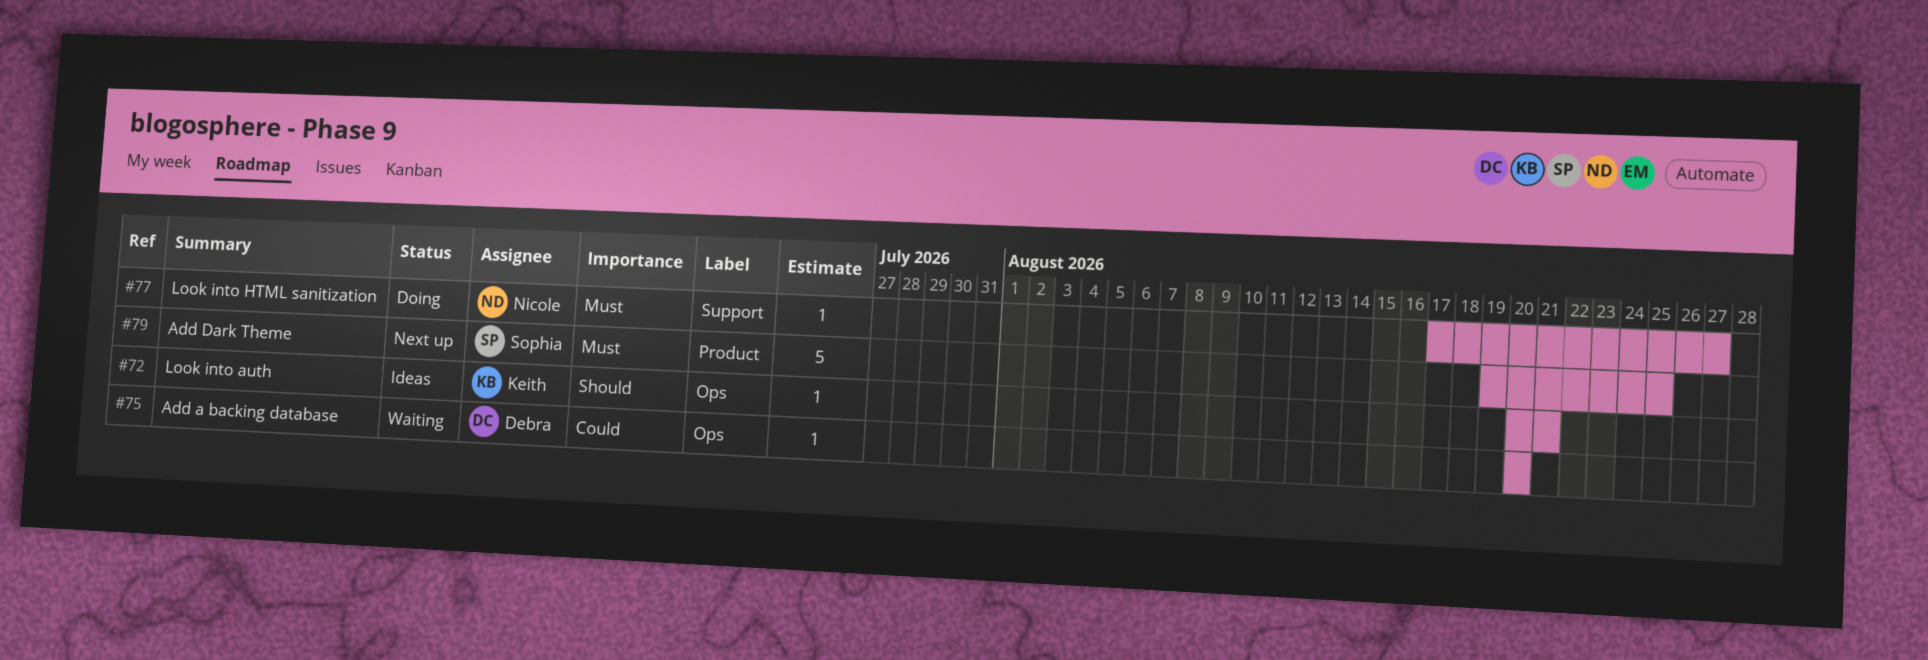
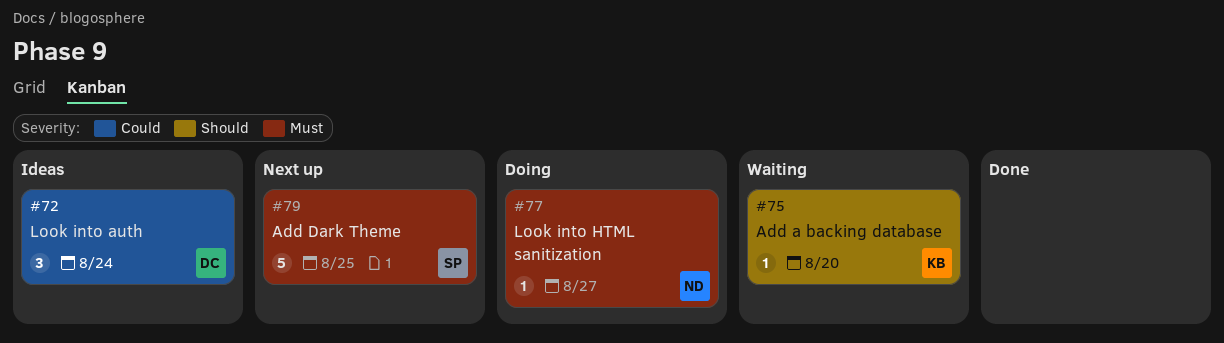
#72, owner: Keith -> Debra
#72, priority: Should -> Could
#72, estimate: 1 -> 3
#72, due: Aug 21 -> Aug 24
#75, owner: Debra -> Keith
#75, priority: Could -> Should

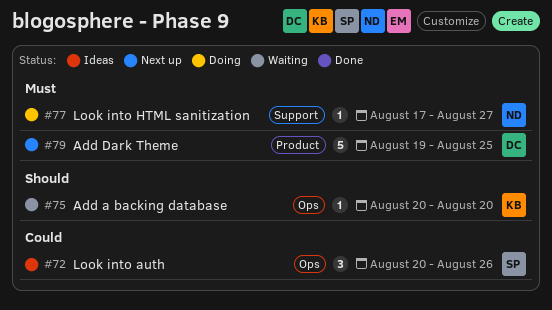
#72, owner: DC -> SP
#72, due: Aug 24 -> Aug 26
#79, owner: SP -> DC

